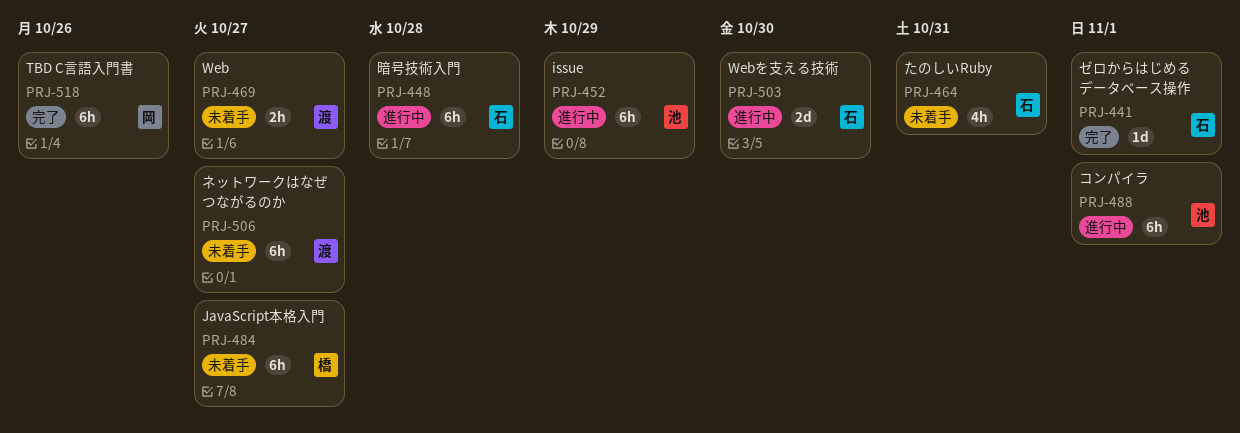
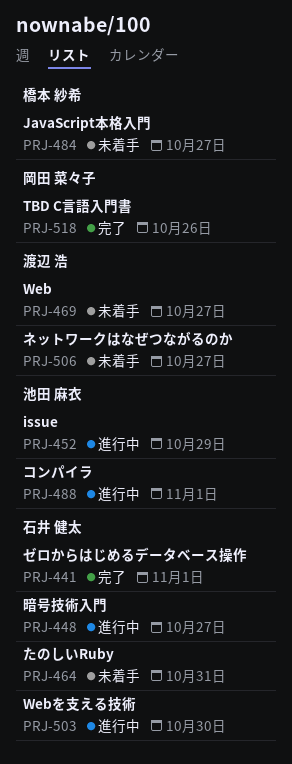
PRJ-448, due: Oct 28 -> Oct 27

